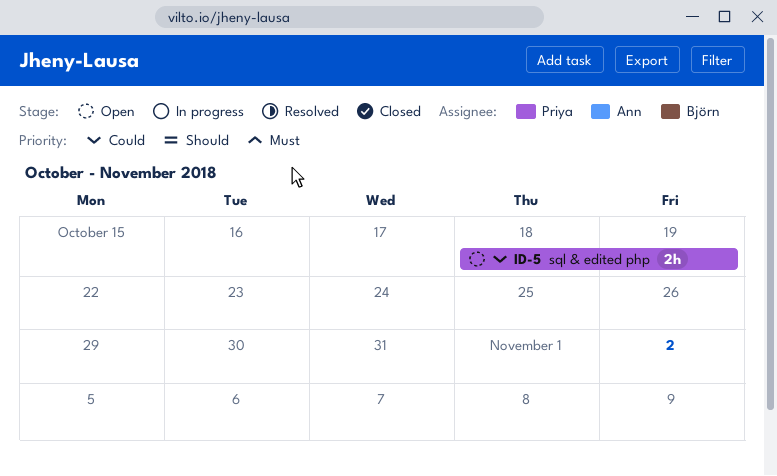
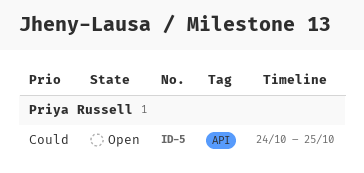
ID-5, start: Oct 18 -> Oct 24
ID-5, due: Oct 19 -> Oct 25

